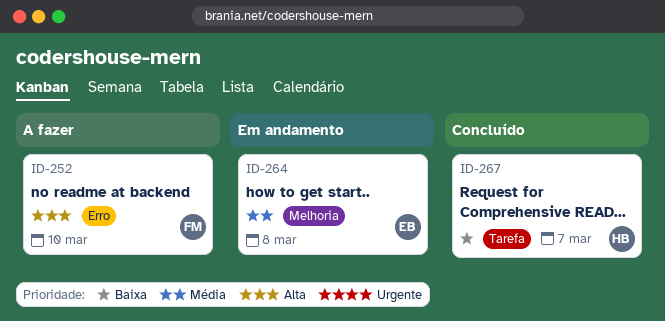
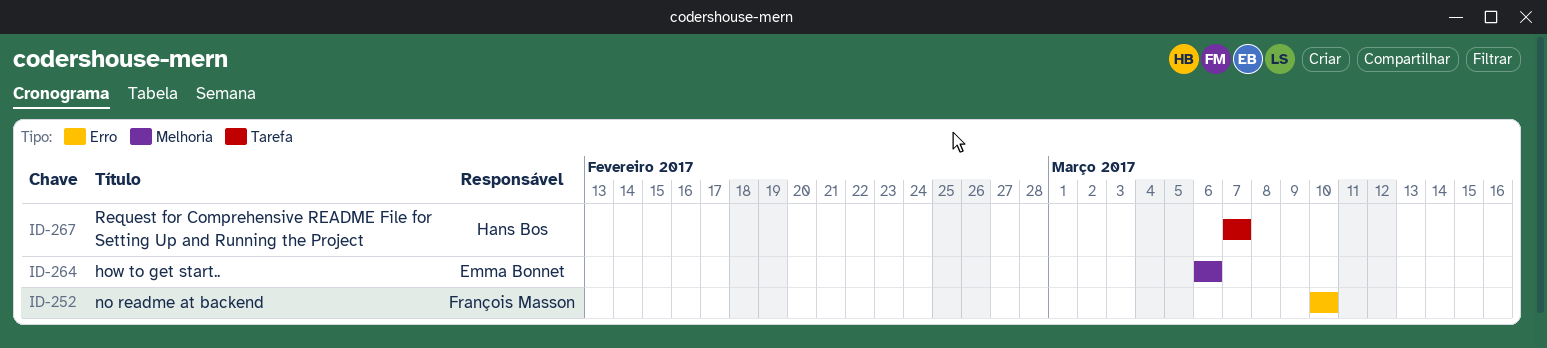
ID-264, due: Mar 8 -> Mar 6

